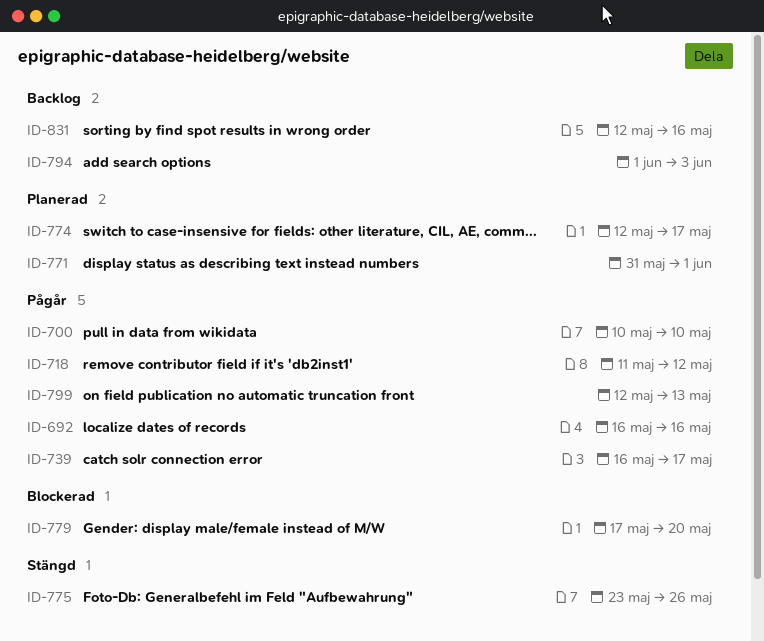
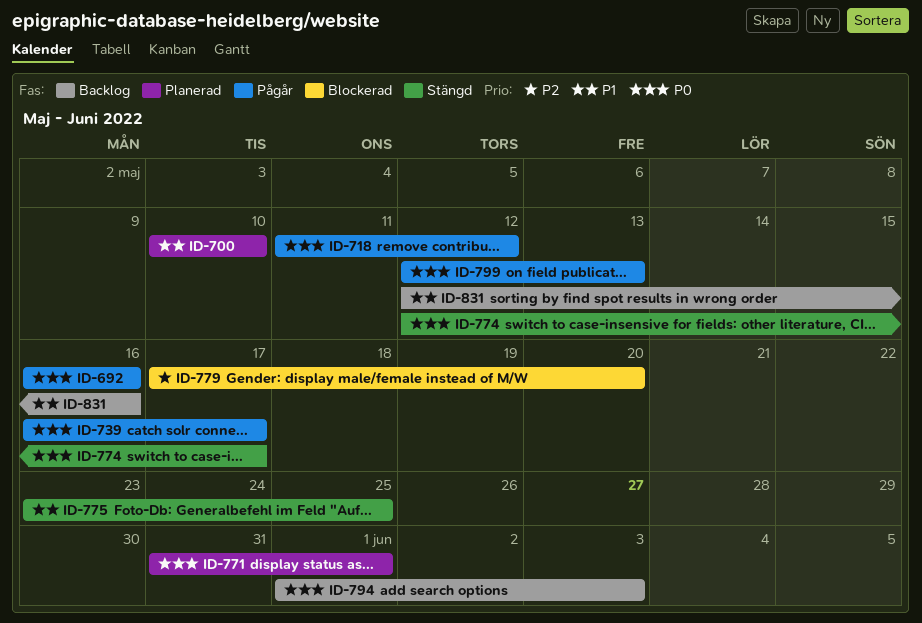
ID-700, status: Pågår -> Planerad
ID-774, status: Planerad -> Stängd
ID-775, due: May 26 -> May 25

